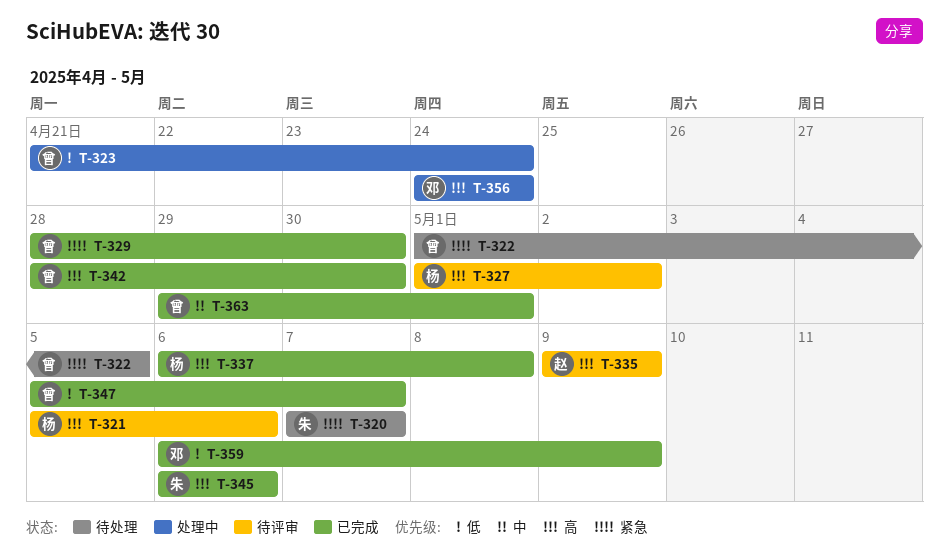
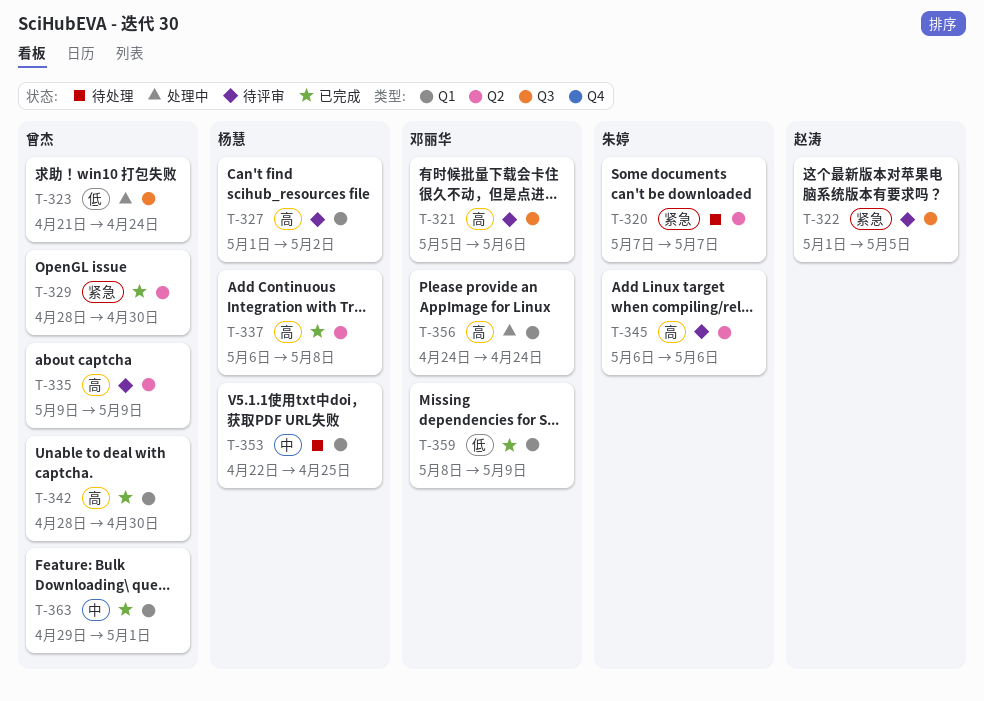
T-321, owner: 杨慧 -> 邓丽华
T-322, status: 待处理 -> 待评审
T-322, owner: 曾杰 -> 赵涛
T-335, owner: 赵涛 -> 曾杰
T-345, status: 已完成 -> 待评审
T-347: present -> none
T-353: none -> present
T-359, start: May 6 -> May 8

